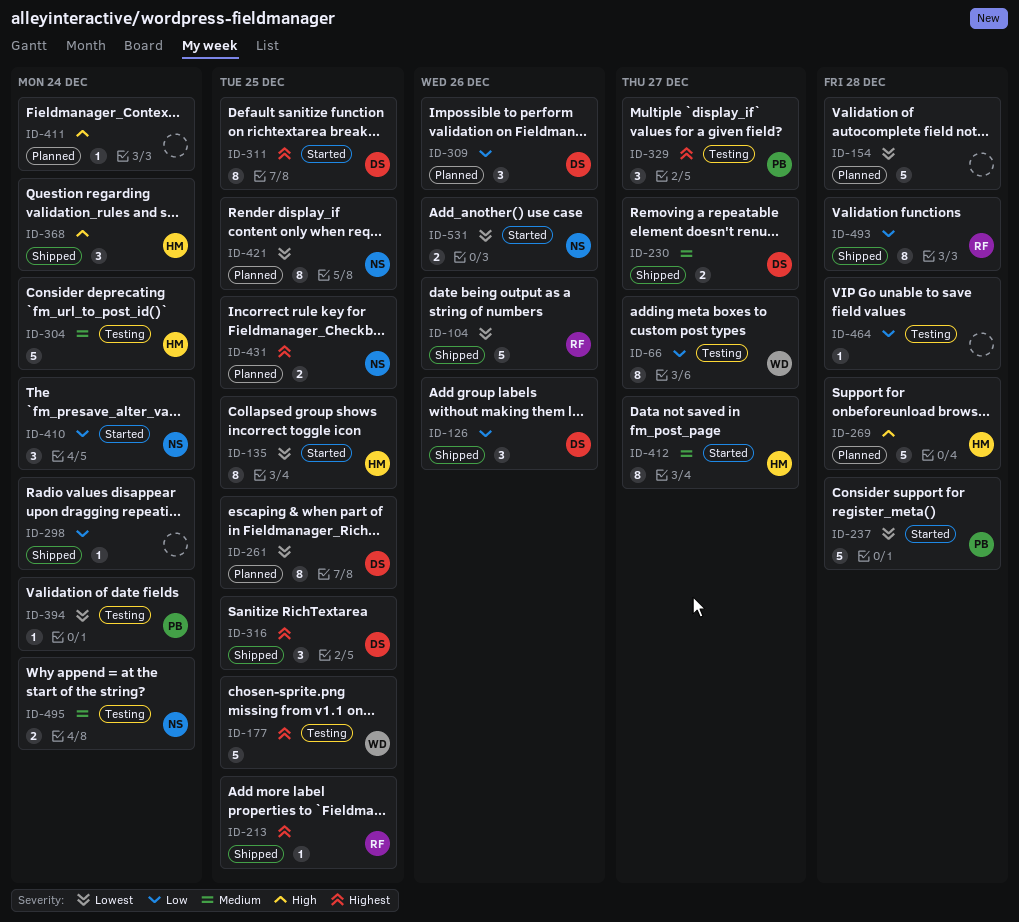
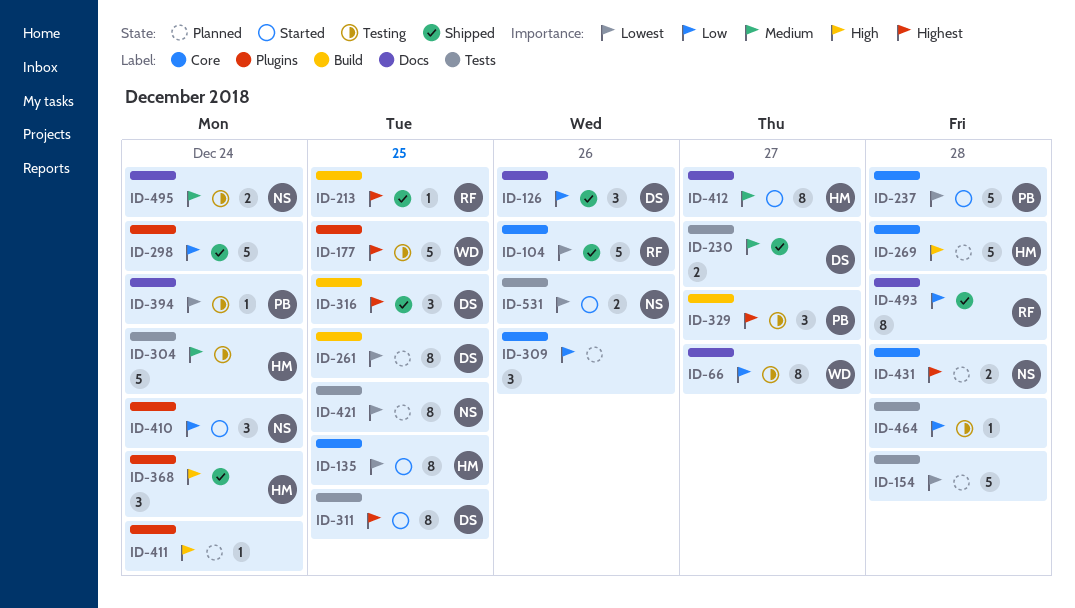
ID-298, estimate: 1 -> 5
ID-309, owner: DS -> none
ID-431, due: Dec 25 -> Dec 28

